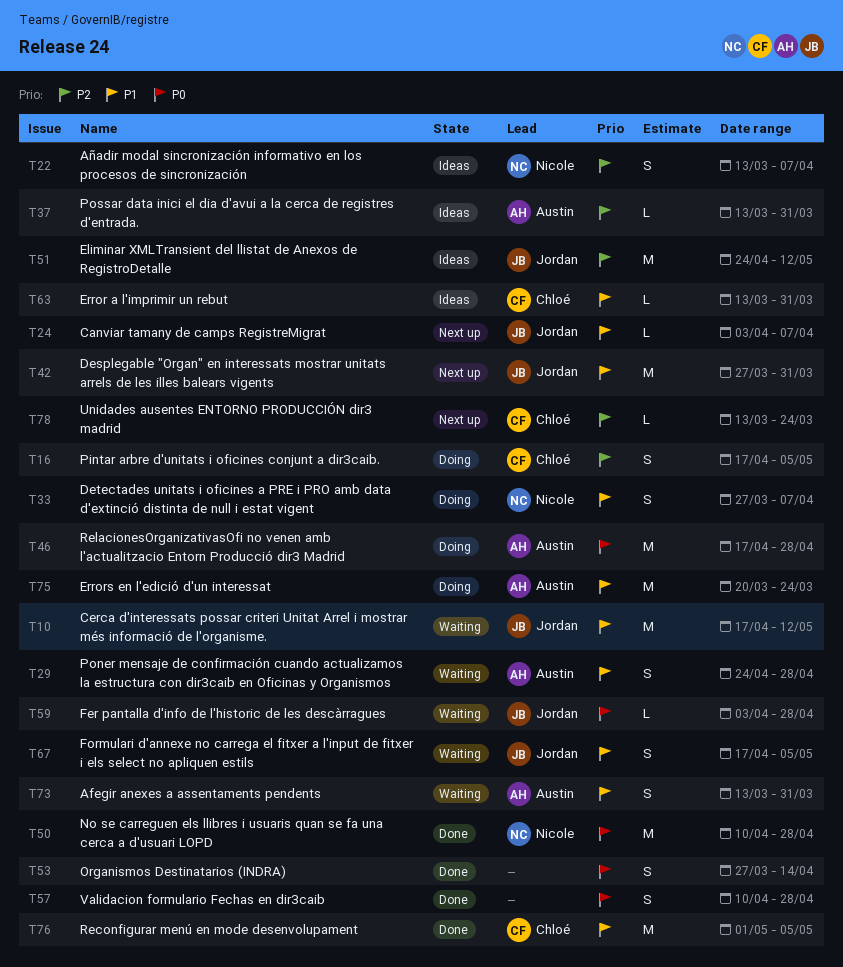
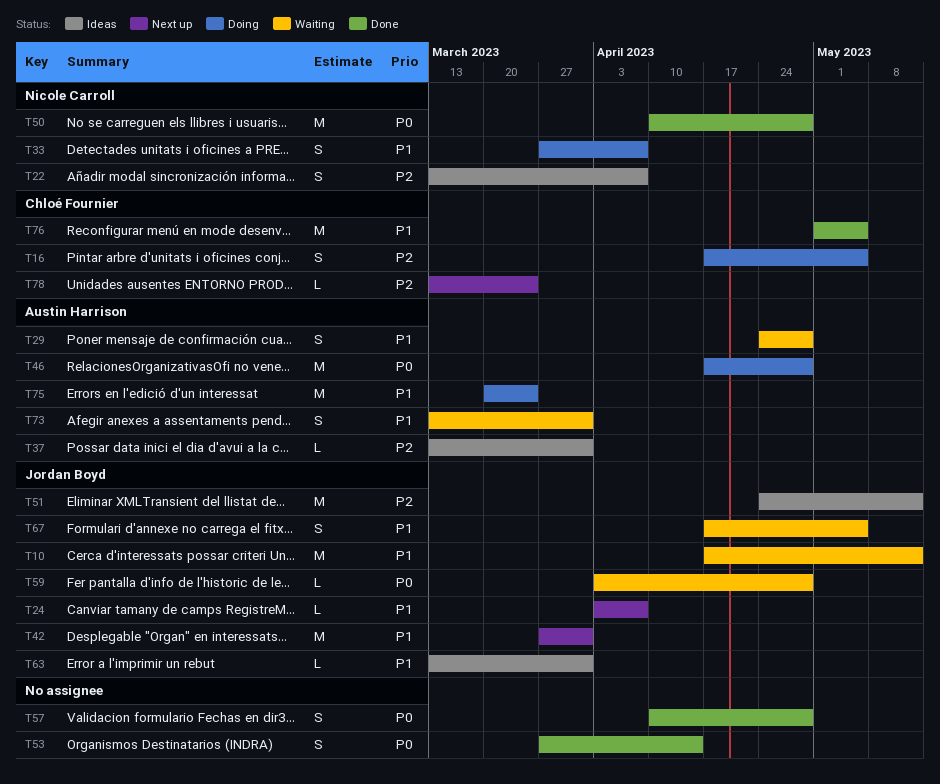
T63, owner: Chloé Fournier -> Jordan Boyd

